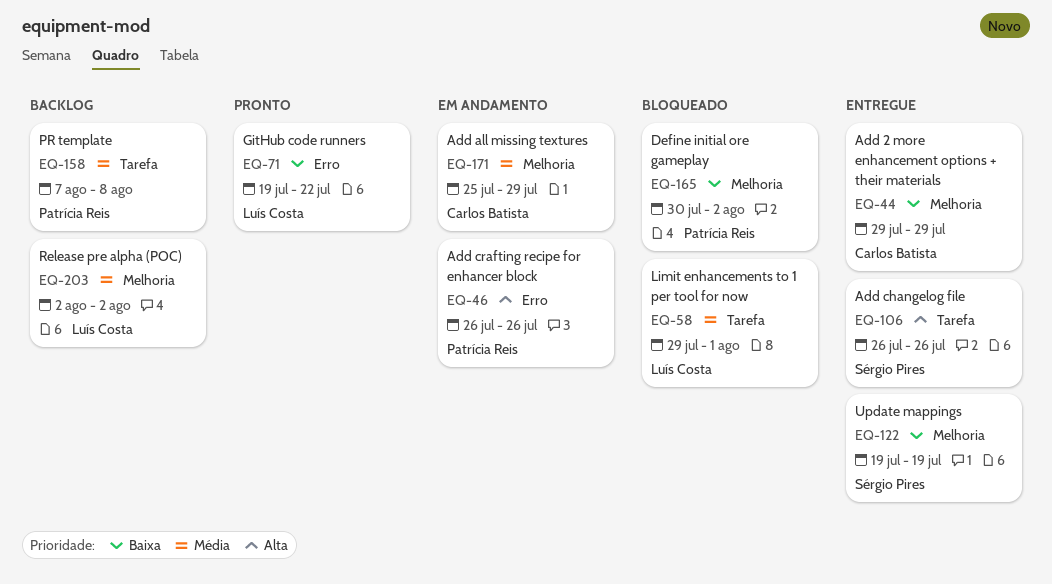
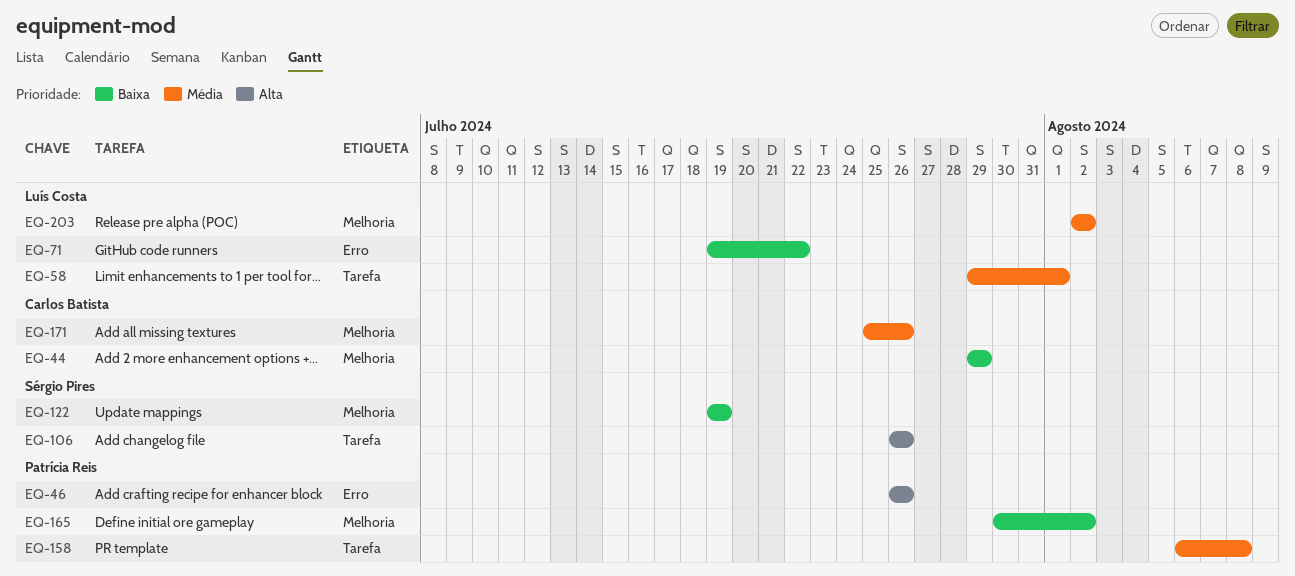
EQ-158, start: Aug 7 -> Aug 6
EQ-171, due: Jul 29 -> Jul 26

